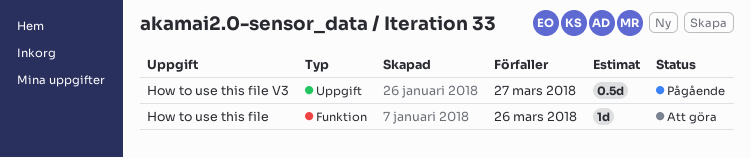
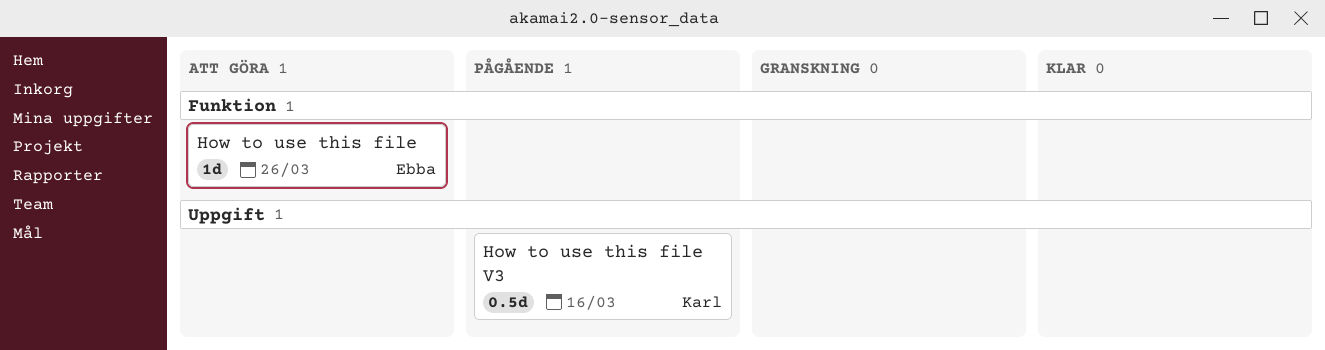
How to use this file V3, due: Mar 27 -> Mar 16

